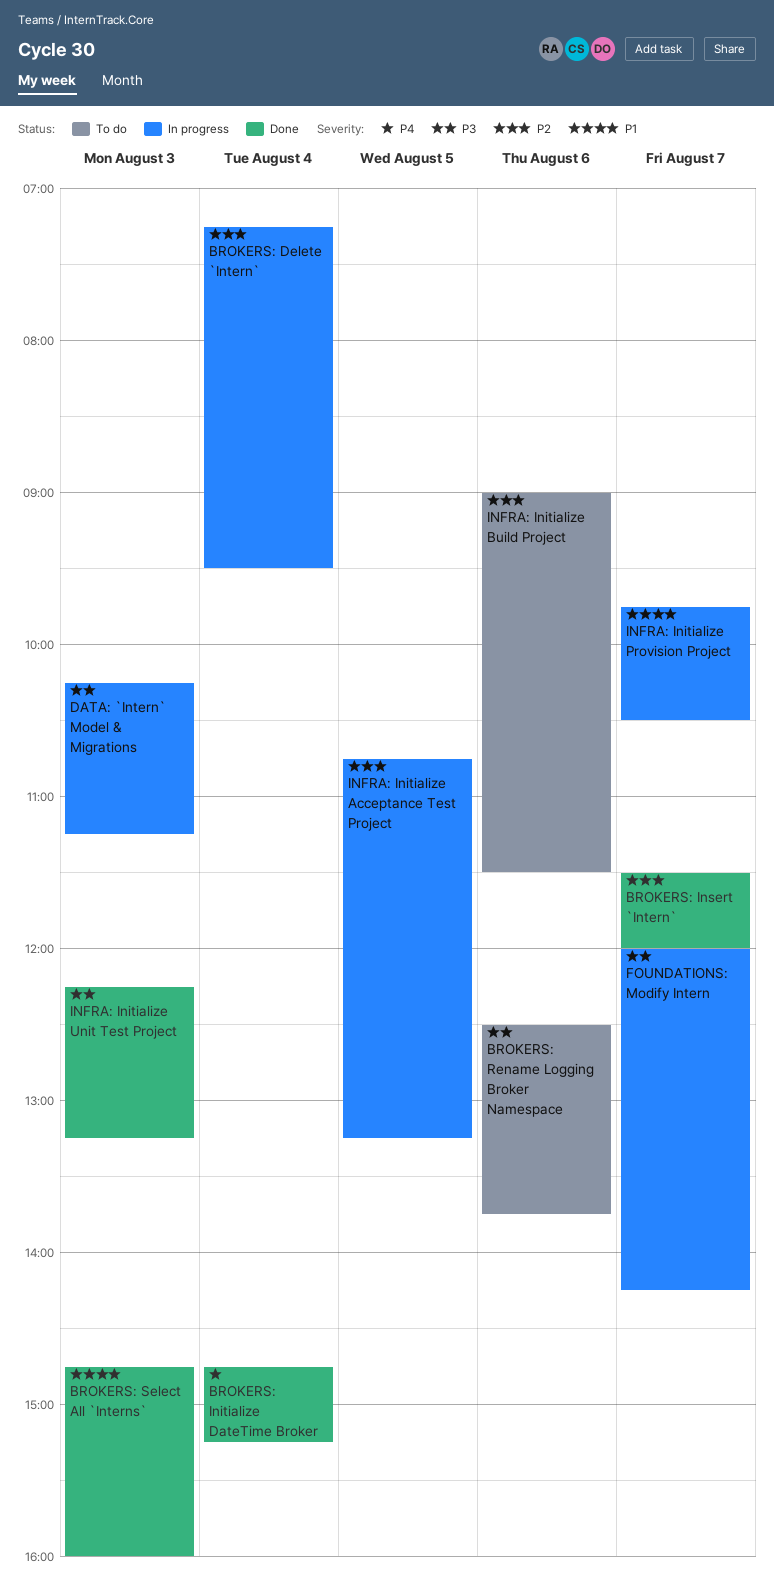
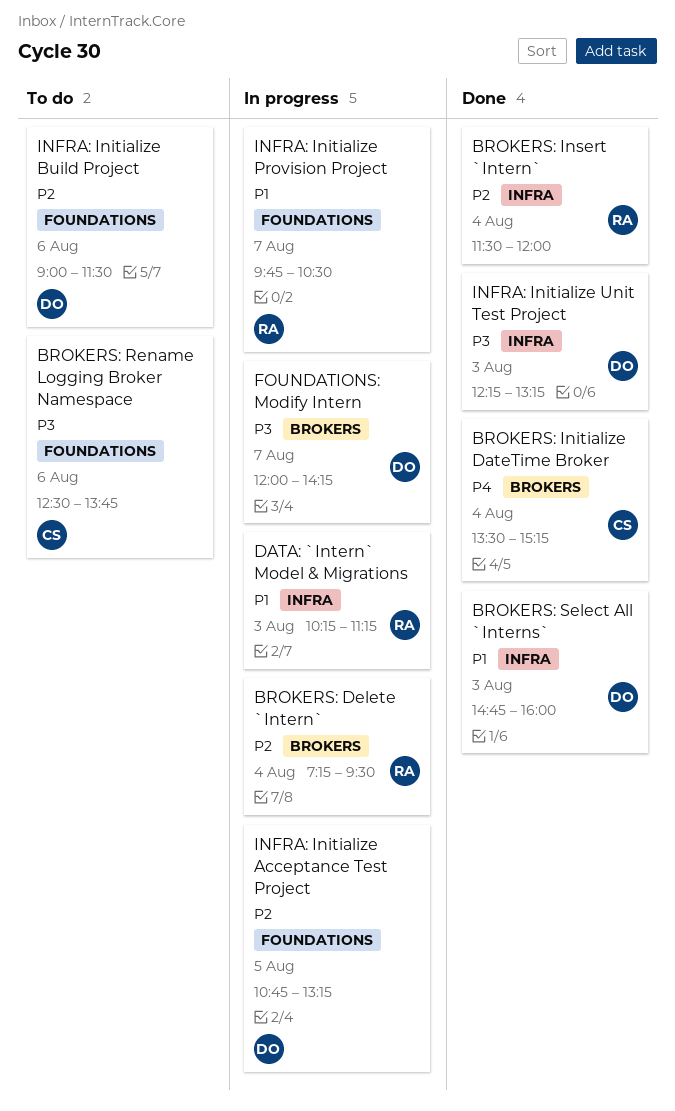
BROKERS: Initialize DateTime Broker, begins: 14:45 -> 13:30
BROKERS: Insert `Intern`, day: Aug 7 -> Aug 4
DATA: `Intern` Model & Migrations, priority: P3 -> P1

